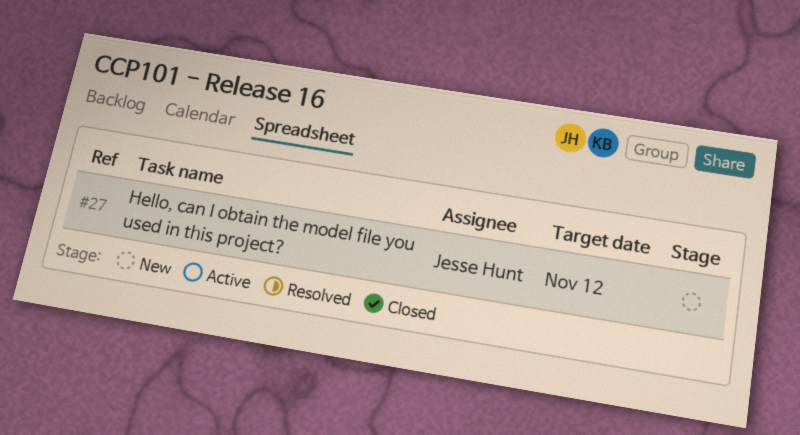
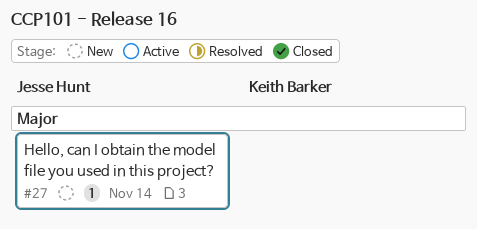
#27, due: Nov 12 -> Nov 14

